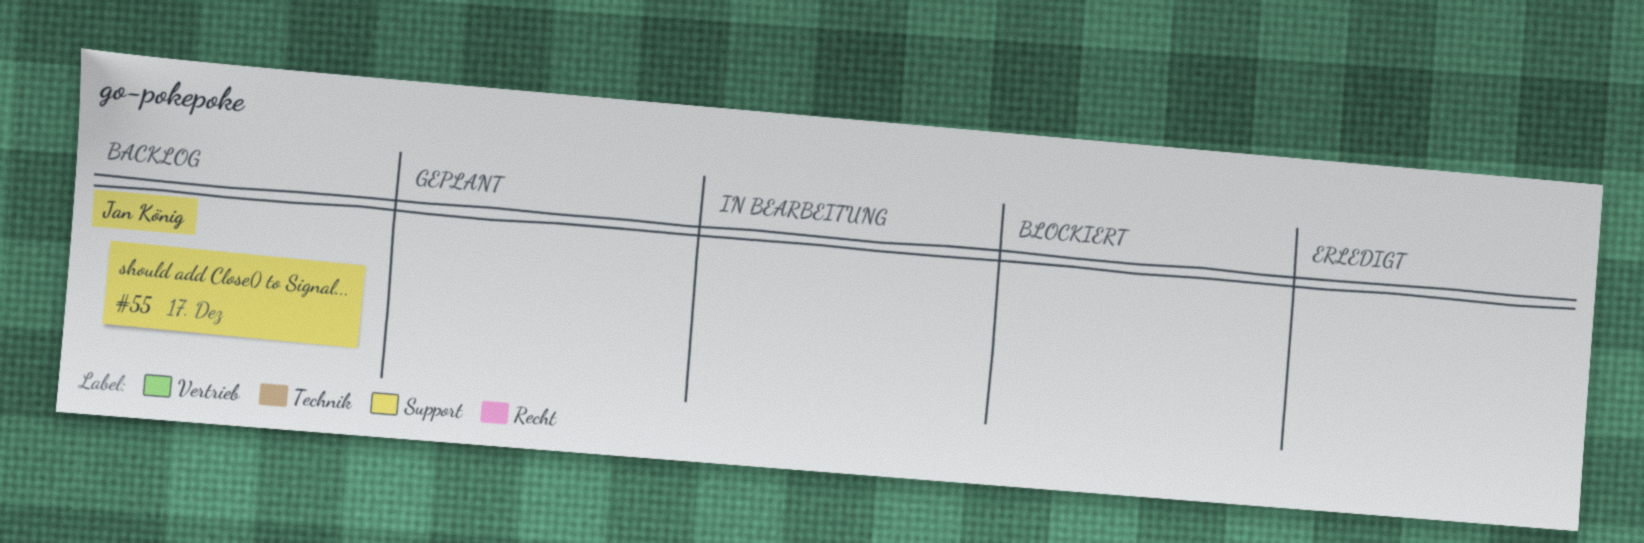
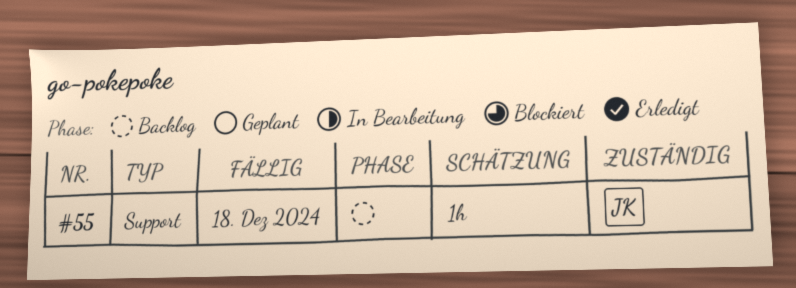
#55, due: Dec 17 -> Dec 18

